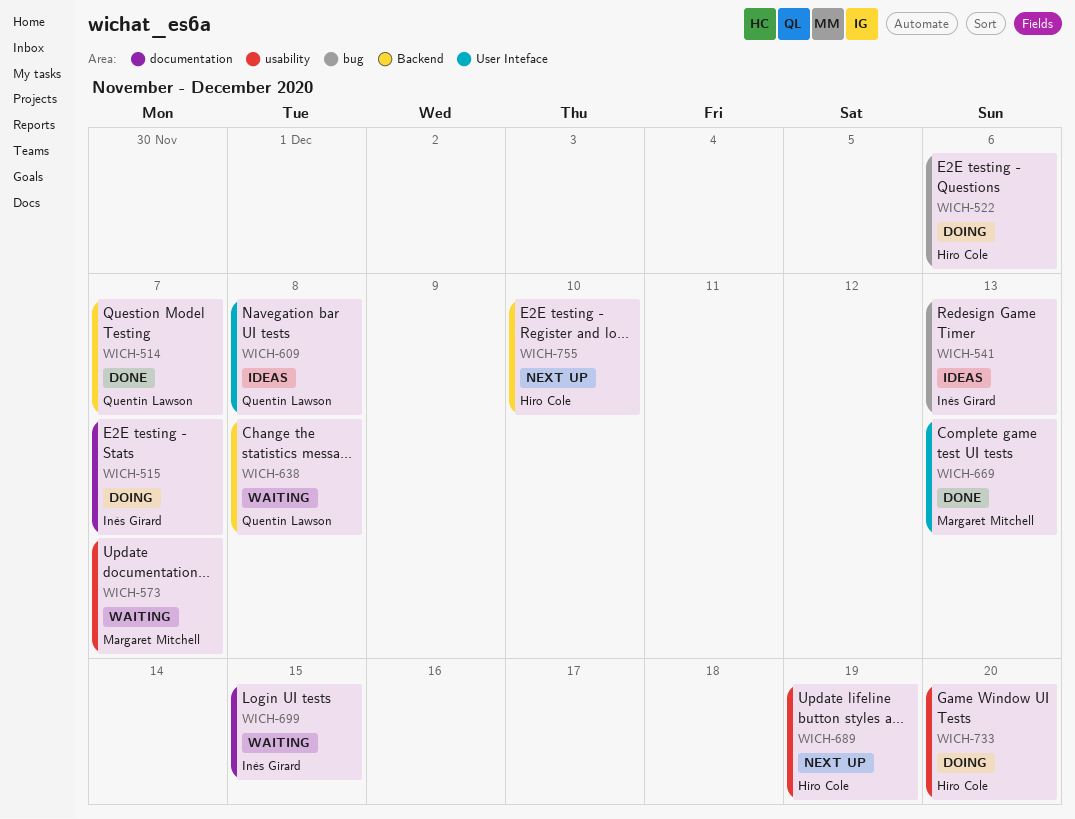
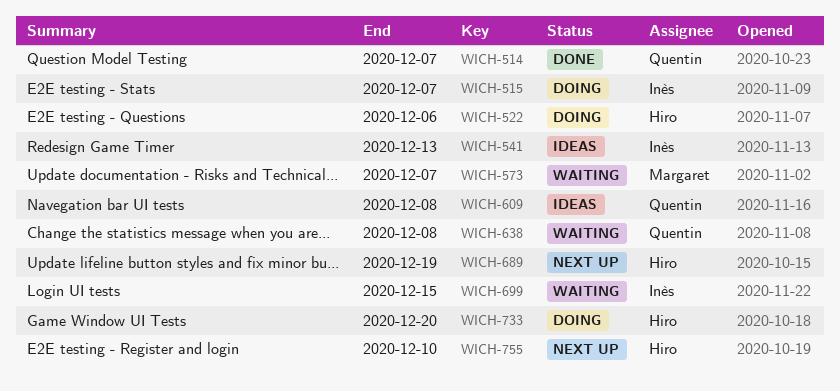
WICH-669: present -> none

